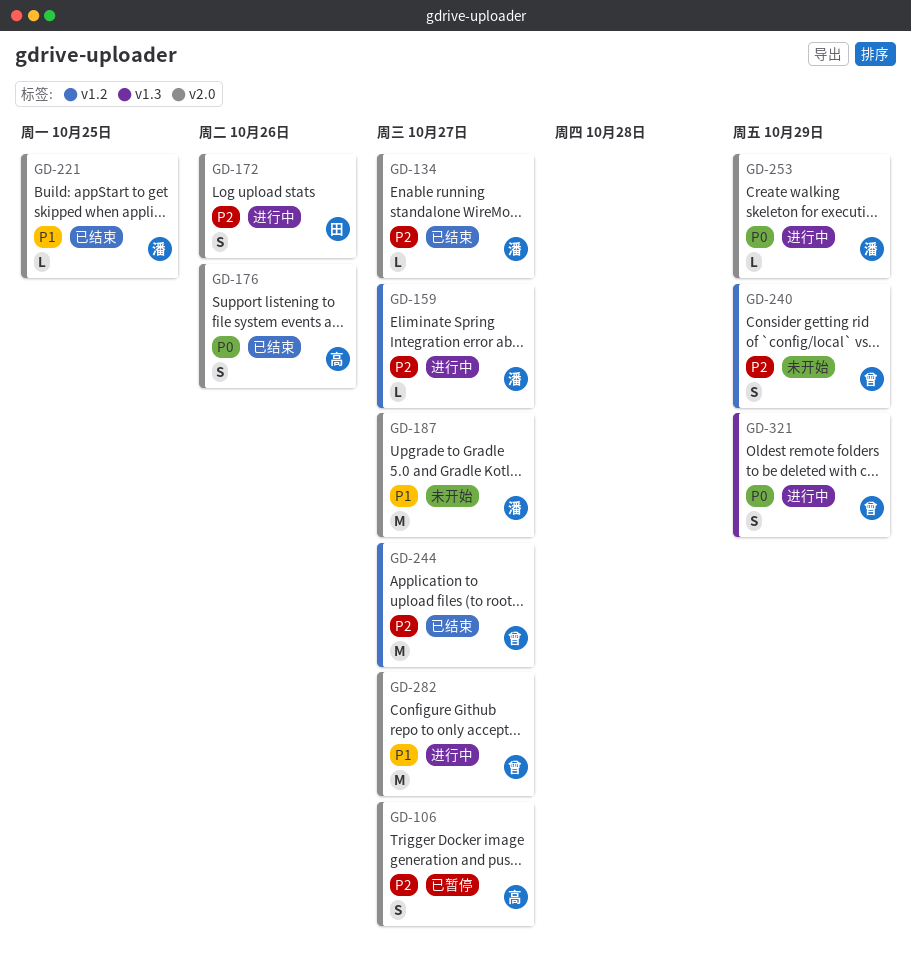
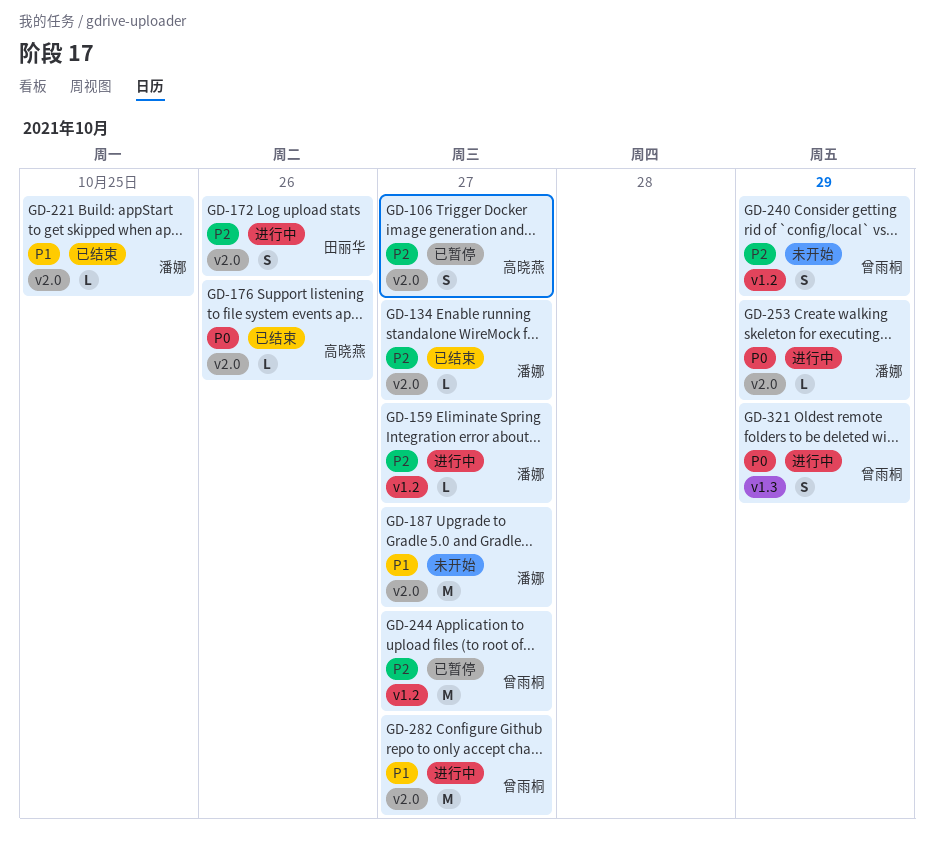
GD-176, estimate: S -> L
GD-244, status: 已结束 -> 已暂停

